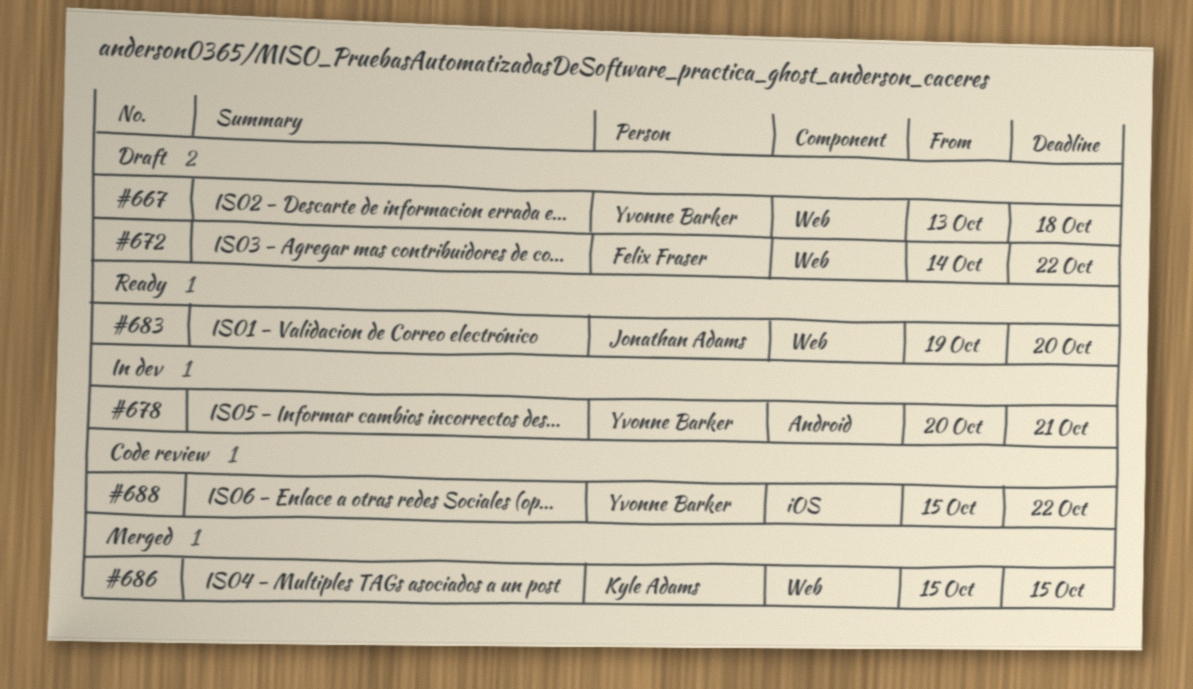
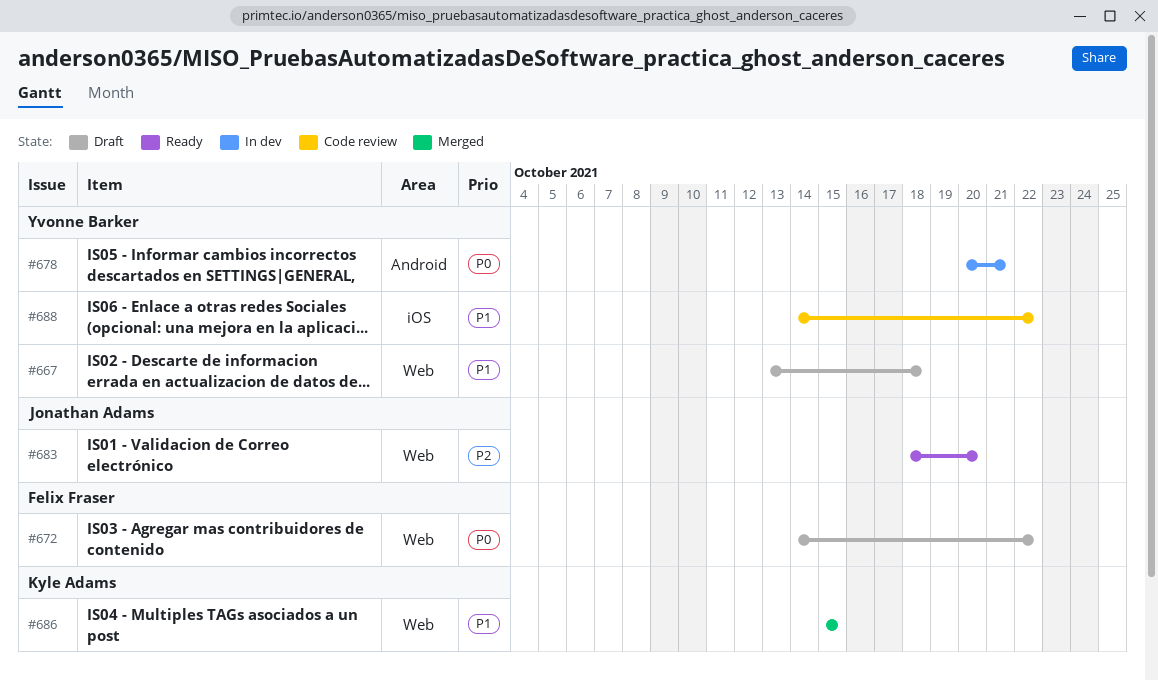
#683, start: Oct 19 -> Oct 18
#688, start: Oct 15 -> Oct 14

